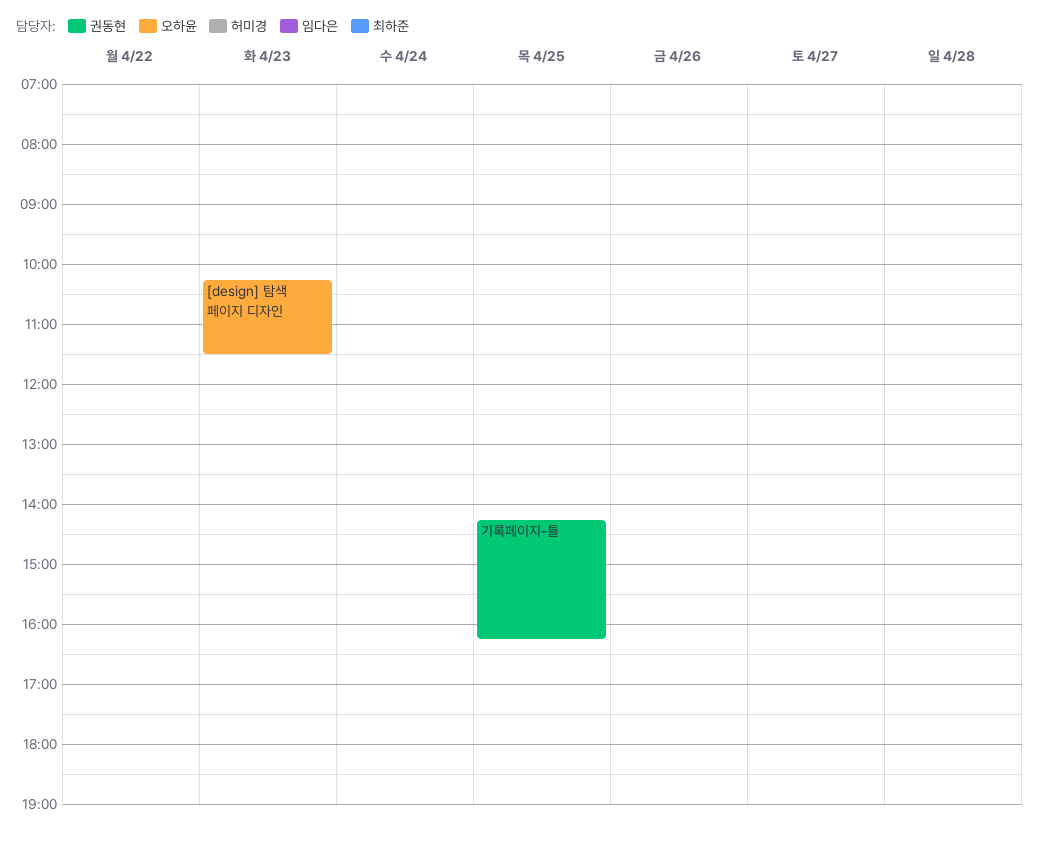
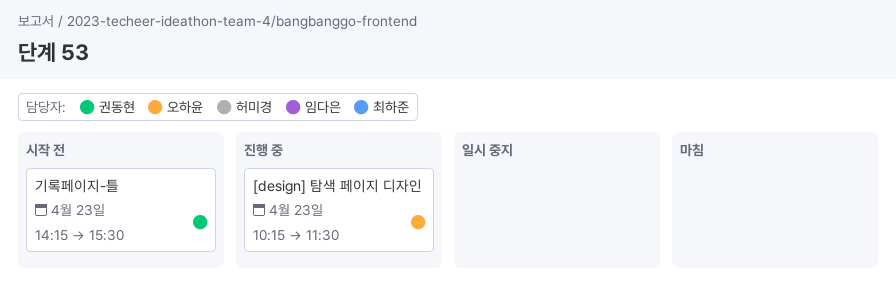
기록페이지-틀, day: Apr 25 -> Apr 23
기록페이지-틀, ends: 16:15 -> 15:30

